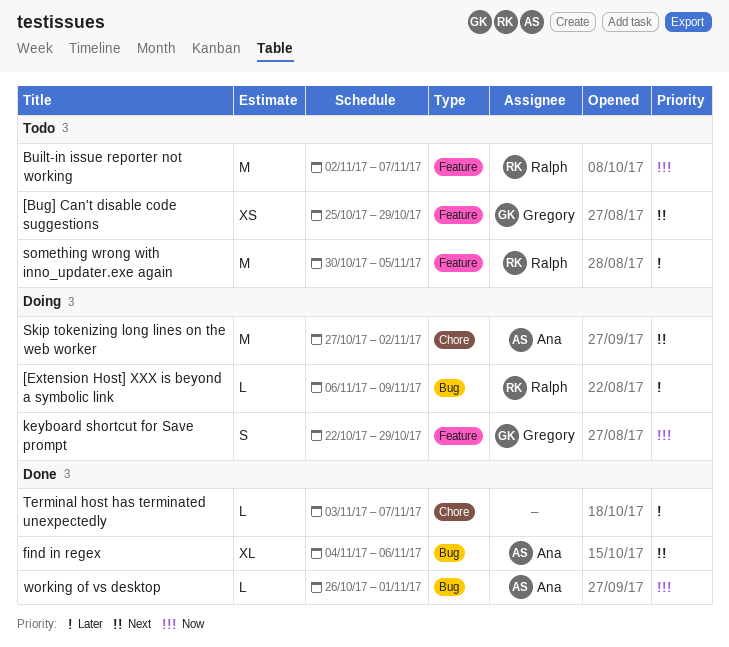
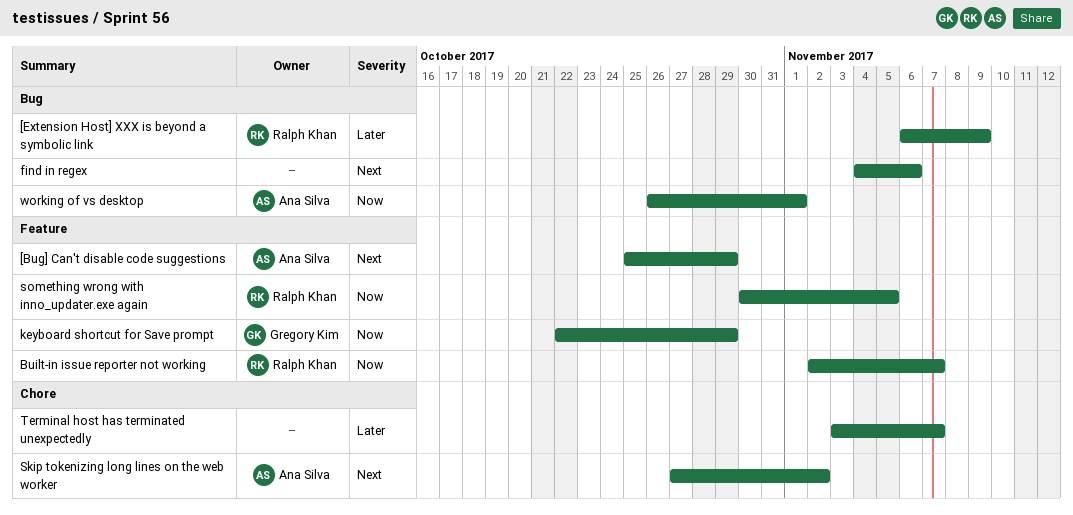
[Bug] Can't disable code suggestions, owner: Gregory Kim -> Ana Silva
find in regex, owner: Ana Silva -> none
something wrong with inno_updater.exe again, priority: Later -> Now

